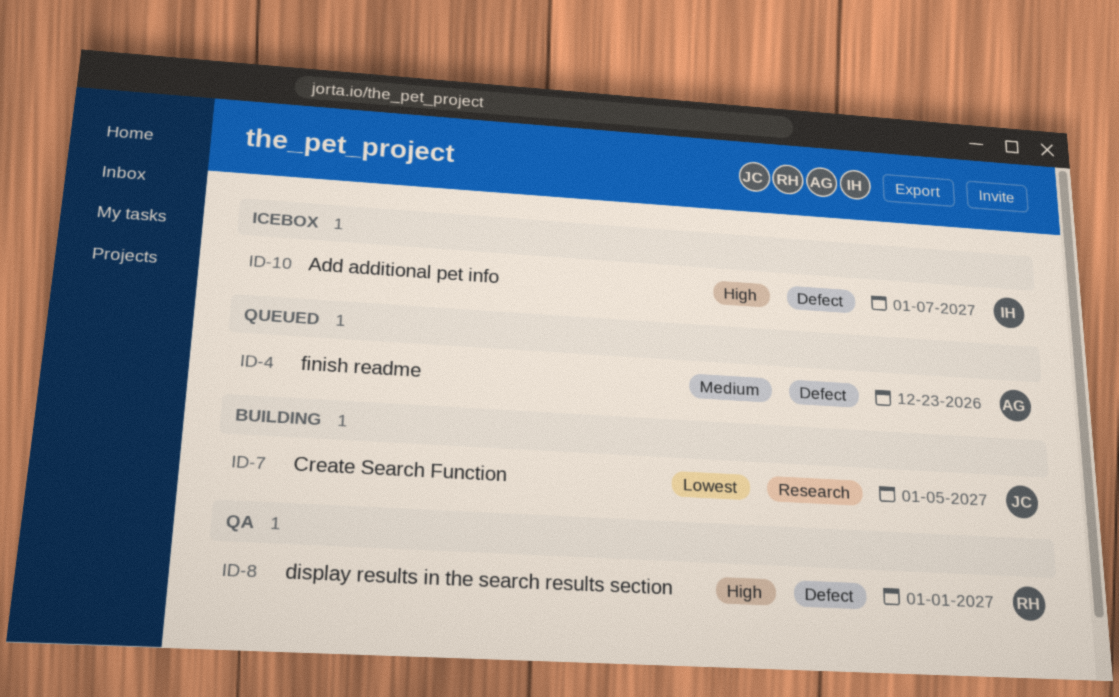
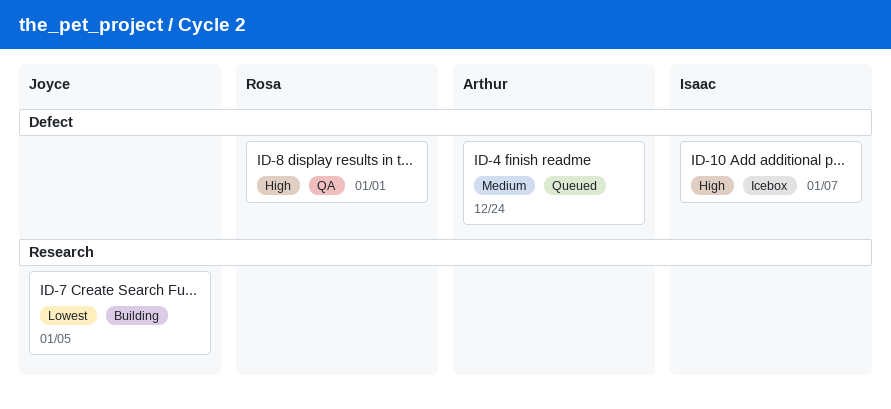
ID-4, due: Dec 23 -> Dec 24

